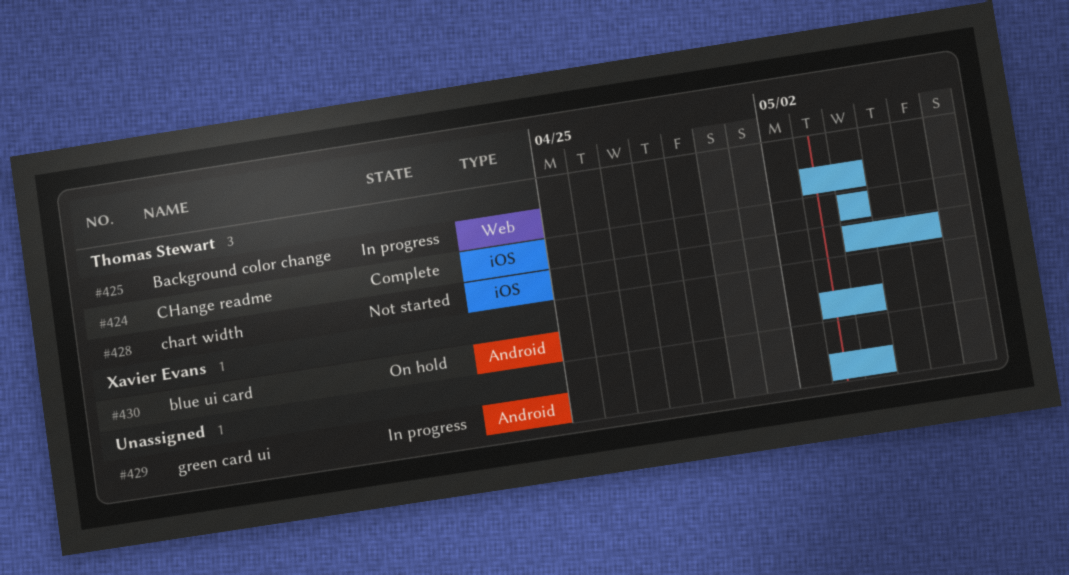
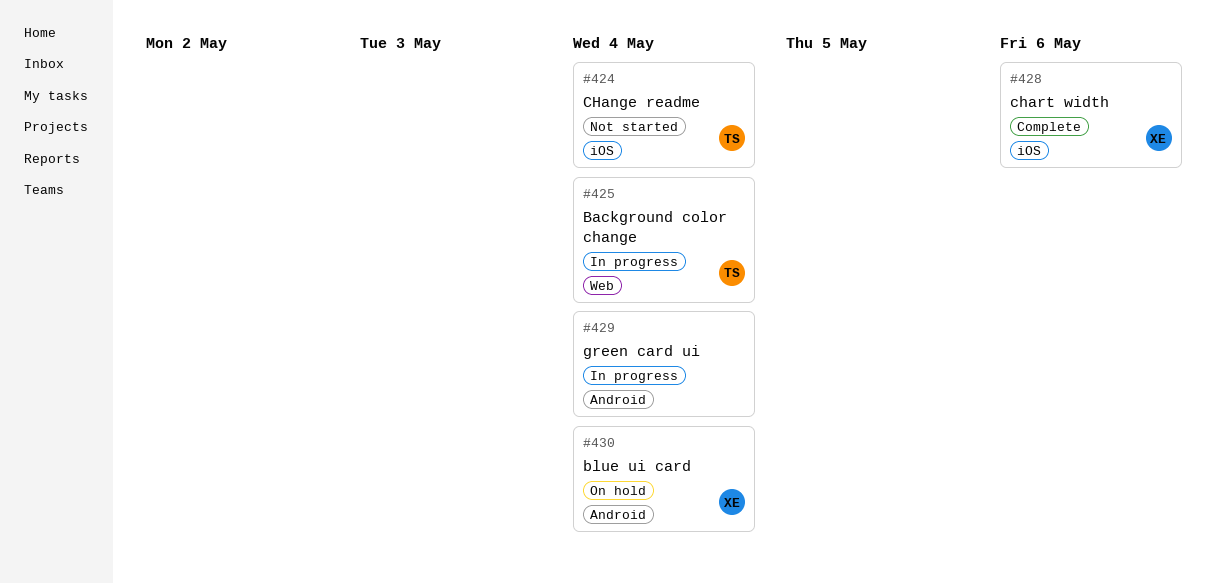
#424, status: Complete -> Not started
#428, status: Not started -> Complete
#428, owner: Thomas Stewart -> Xavier Evans

